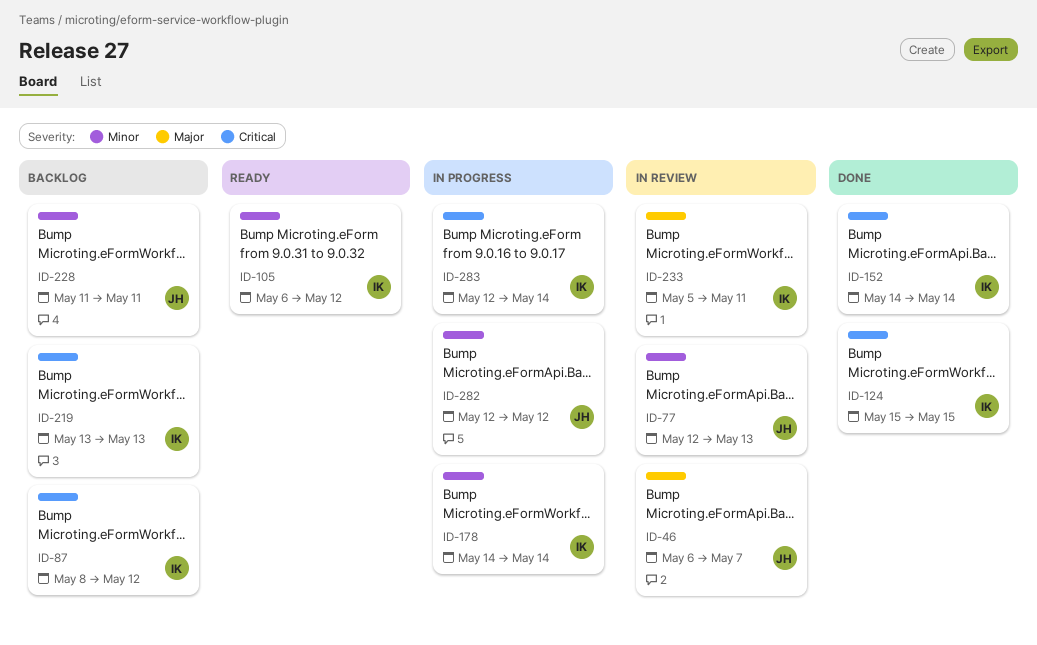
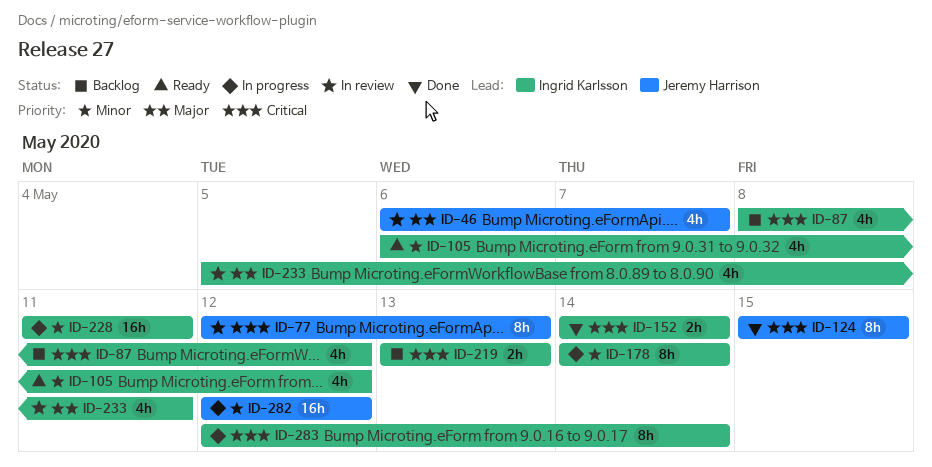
ID-77, priority: Minor -> Critical
ID-124, owner: Ingrid Karlsson -> Jeremy Harrison
ID-228, status: Backlog -> In progress
ID-228, owner: Jeremy Harrison -> Ingrid Karlsson

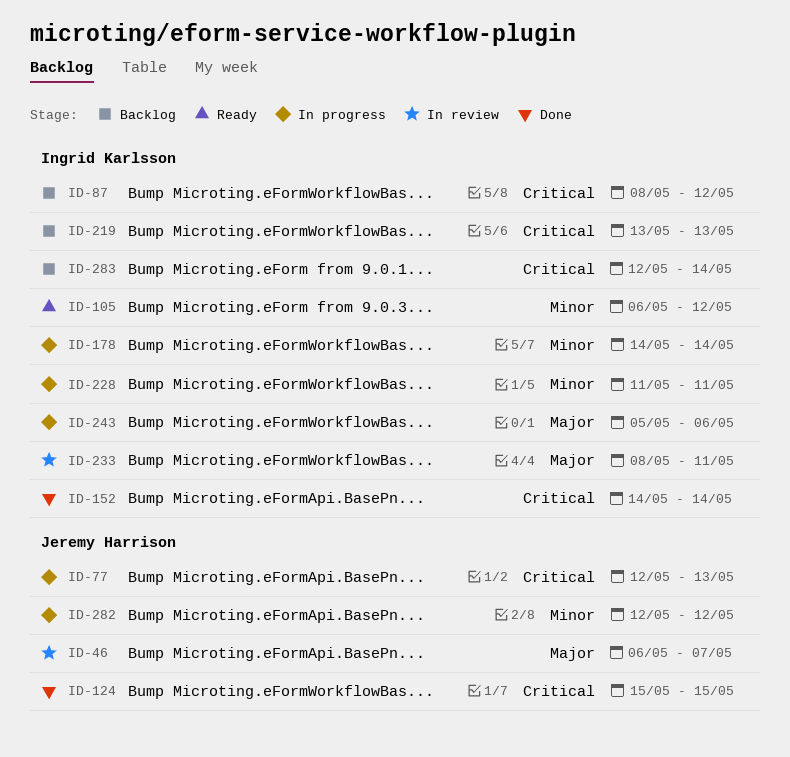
ID-77, status: In review -> In progress
ID-233, start: May 5 -> May 8
ID-243: none -> present
ID-283, status: In progress -> Backlog

